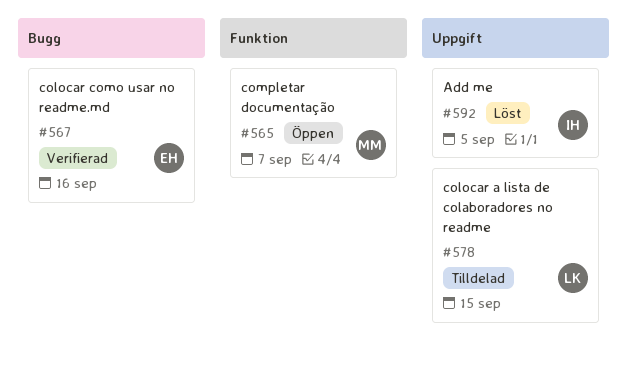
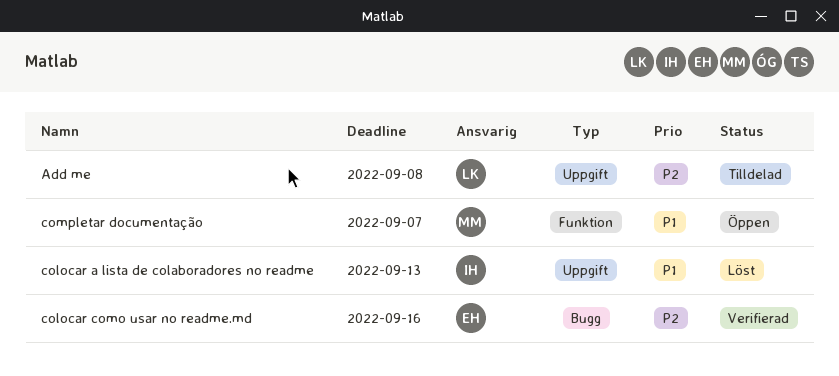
Add me, status: Löst -> Tilldelad
Add me, owner: IH -> LK
Add me, due: Sep 5 -> Sep 8
colocar a lista de colaboradores no readme, status: Tilldelad -> Löst
colocar a lista de colaboradores no readme, owner: LK -> IH
colocar a lista de colaboradores no readme, due: Sep 15 -> Sep 13

